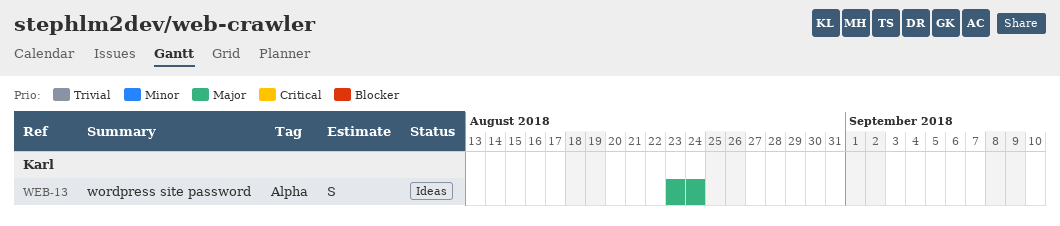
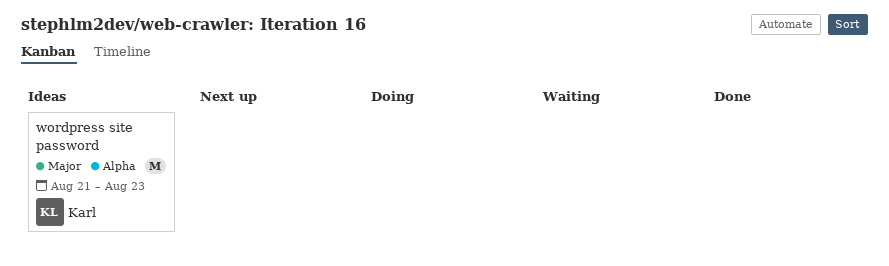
wordpress site password, estimate: S -> M
wordpress site password, start: Aug 23 -> Aug 21
wordpress site password, due: Aug 24 -> Aug 23

